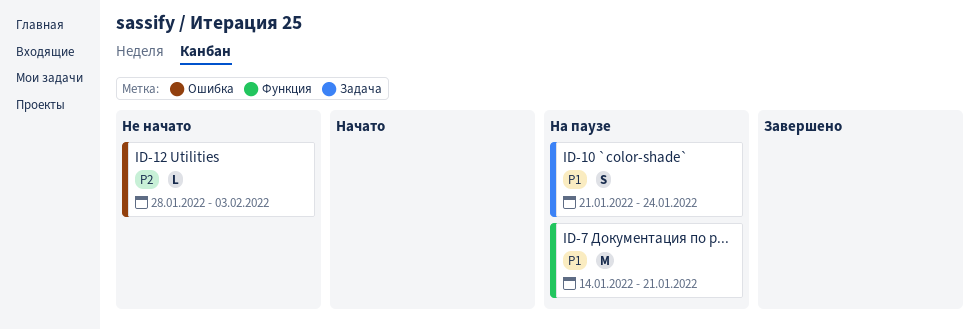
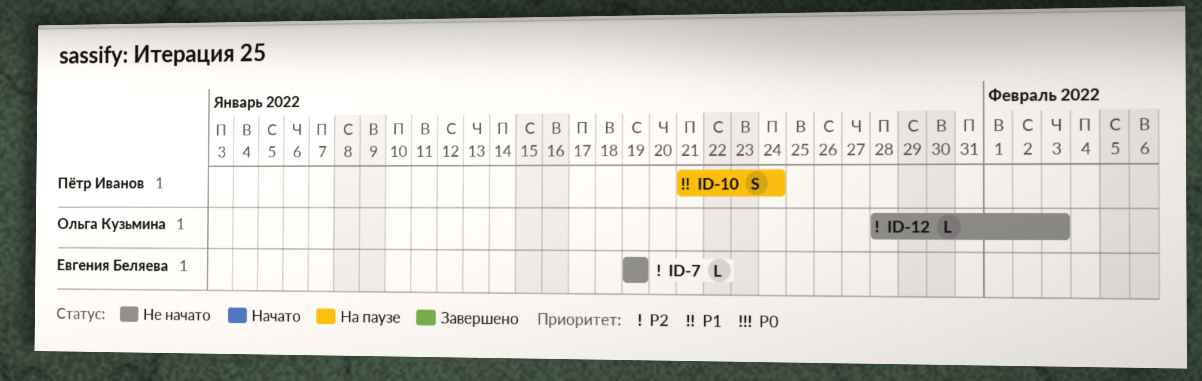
ID-7, status: На паузе -> Не начато
ID-7, priority: P1 -> P2
ID-7, estimate: M -> L
ID-7, start: Jan 14 -> Jan 19
ID-7, due: Jan 21 -> Jan 19

